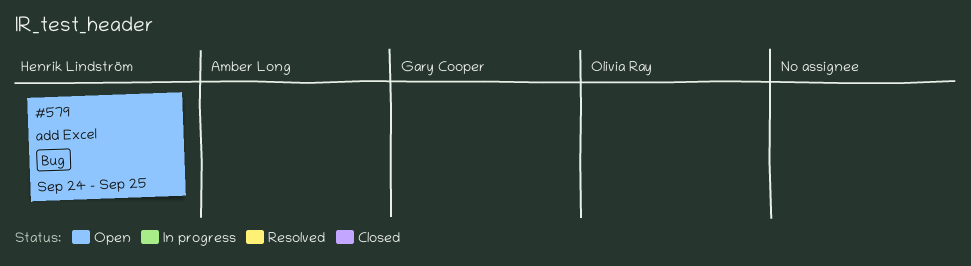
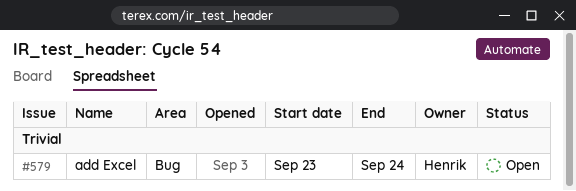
#579, start: Sep 24 -> Sep 23
#579, due: Sep 25 -> Sep 24

